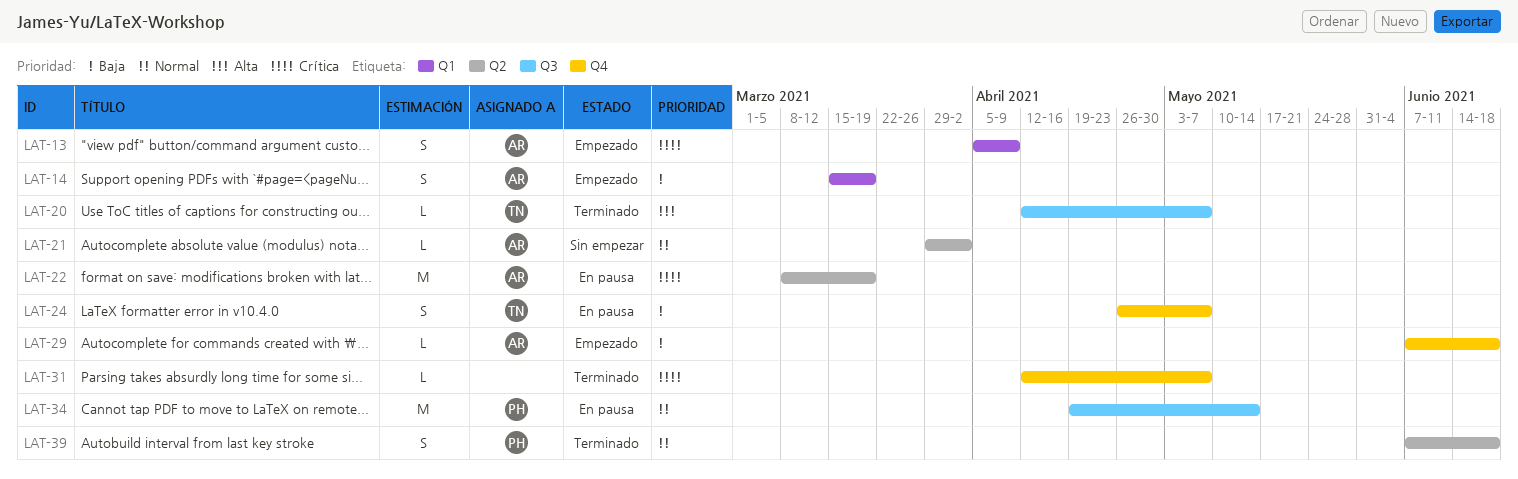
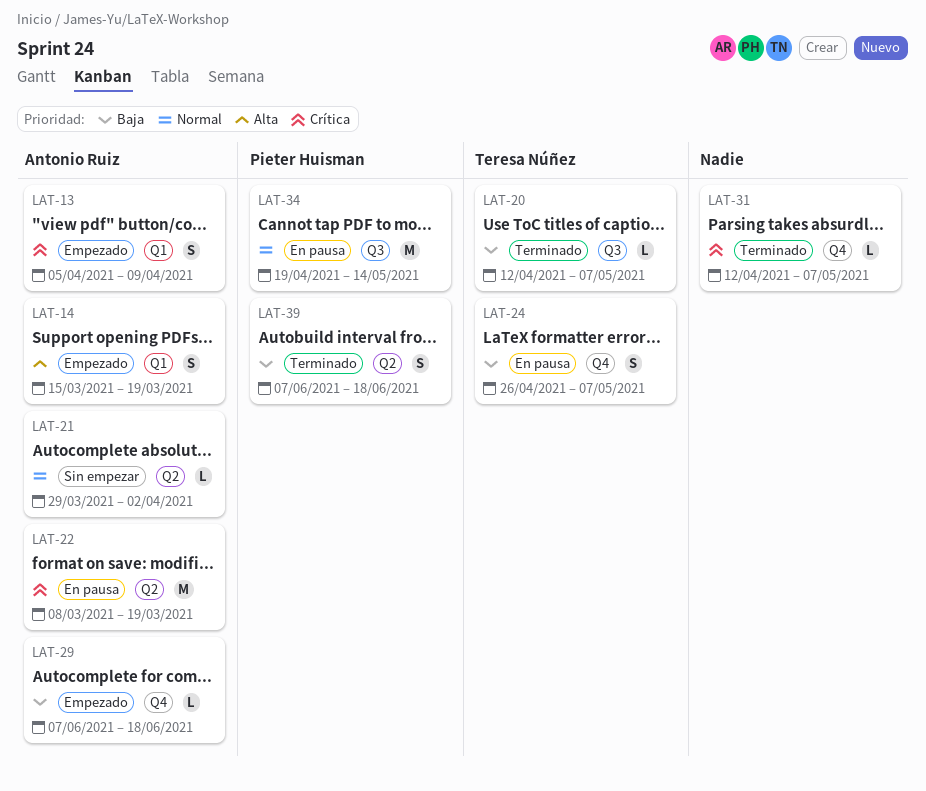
LAT-14, priority: Baja -> Alta
LAT-20, priority: Alta -> Baja
LAT-39, priority: Normal -> Baja

